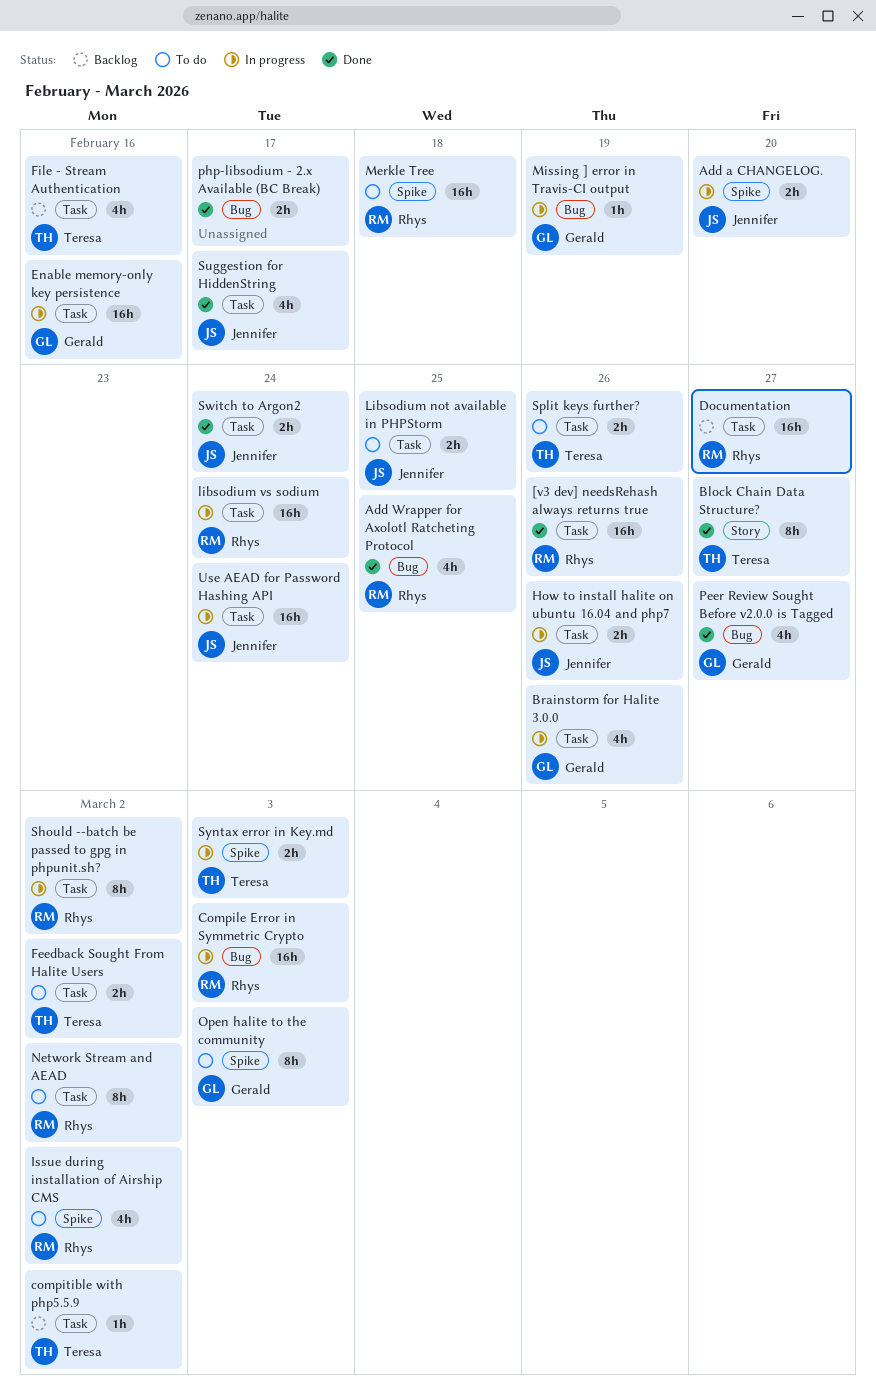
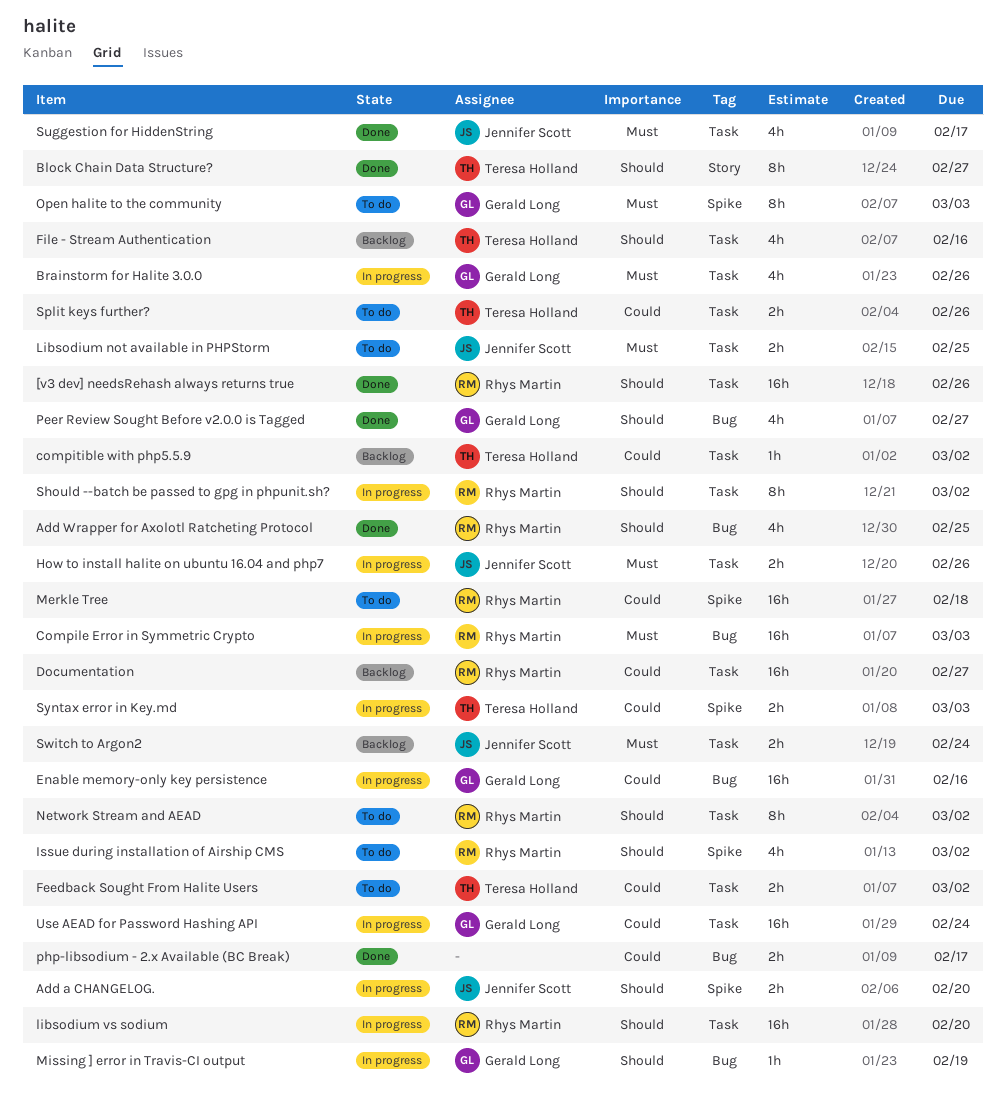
Enable memory-only key persistence, label: Task -> Bug
libsodium vs sodium, due: Feb 24 -> Feb 20
Switch to Argon2, status: Done -> Backlog
Use AEAD for Password Hashing API, owner: Jennifer Scott -> Gerald Long

